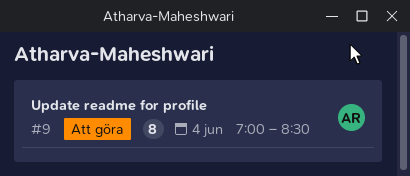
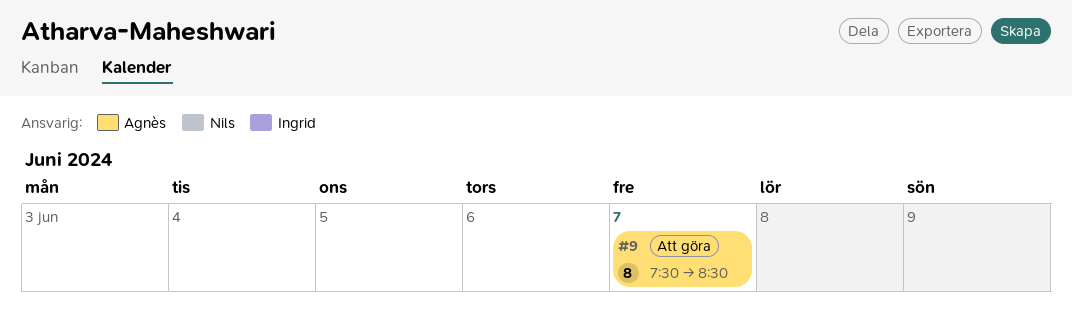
#9, day: Jun 4 -> Jun 7
#9, begins: 07:00 -> 07:30

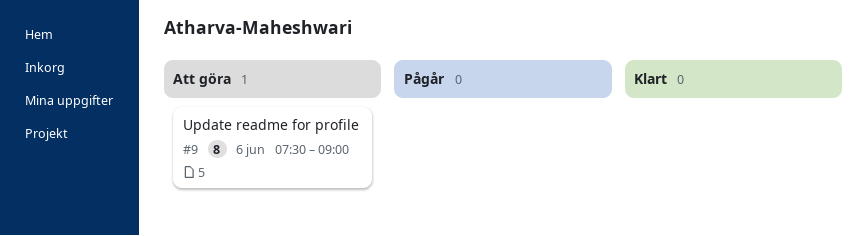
#9, day: Jun 7 -> Jun 6
#9, ends: 08:30 -> 09:00

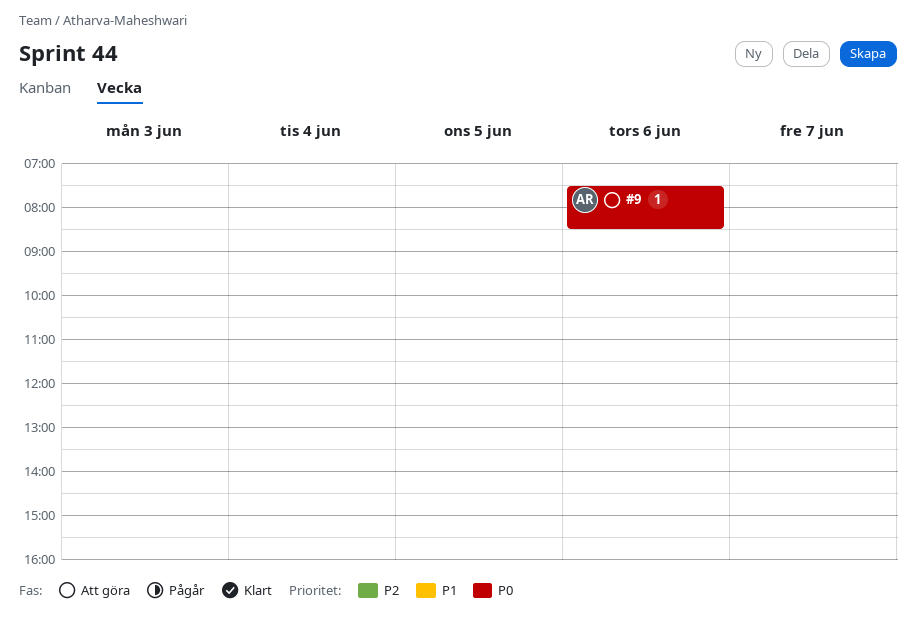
#9, estimate: 8 -> 1
#9, ends: 09:00 -> 08:30

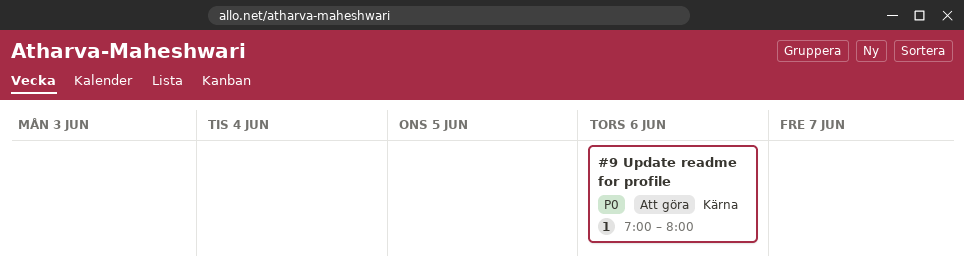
#9, begins: 07:30 -> 07:00
#9, ends: 08:30 -> 08:00

